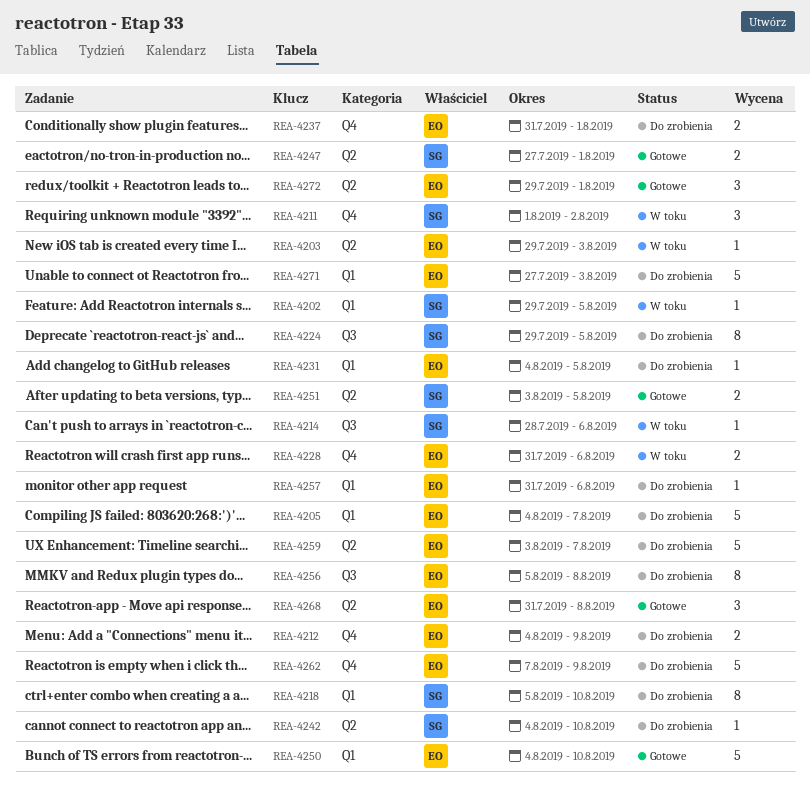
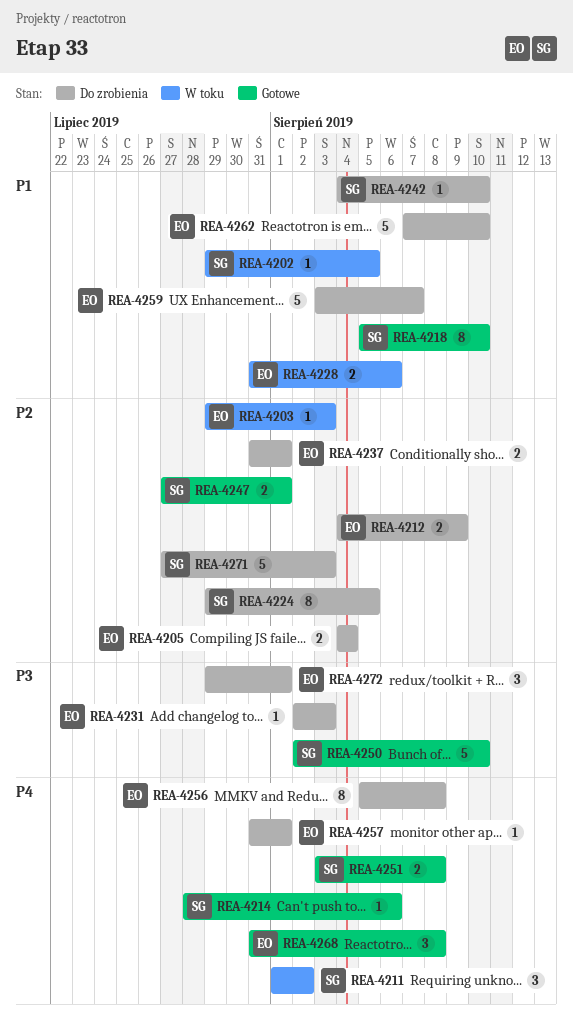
REA-4205, estimate: 5 -> 2
REA-4205, due: Aug 7 -> Aug 4
REA-4214, status: W toku -> Gotowe
REA-4218, status: Do zrobienia -> Gotowe
REA-4231, start: Aug 4 -> Aug 2
REA-4231, due: Aug 5 -> Aug 3
REA-4250, owner: EO -> SG
REA-4250, start: Aug 4 -> Aug 2
REA-4251, due: Aug 5 -> Aug 8
REA-4257, due: Aug 6 -> Aug 1
REA-4262, due: Aug 9 -> Aug 10
REA-4271, owner: EO -> SG
REA-4272, status: Gotowe -> Do zrobienia

